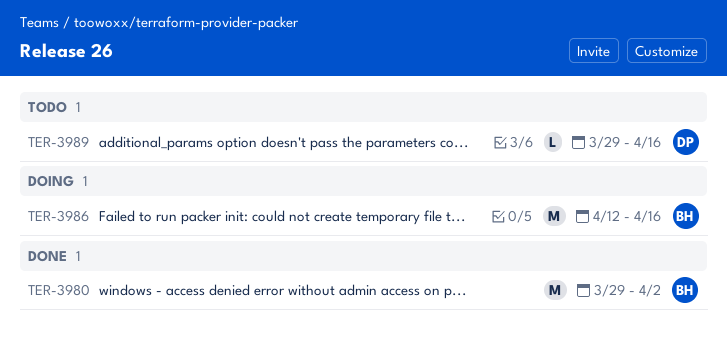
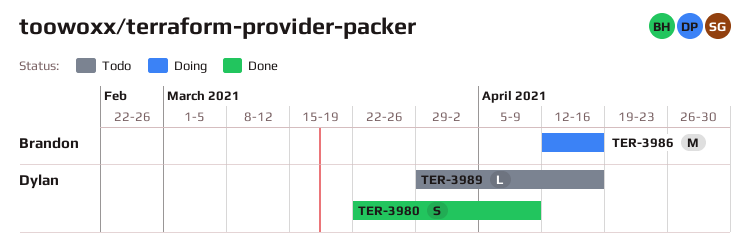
TER-3980, owner: Brandon -> Dylan
TER-3980, estimate: M -> S
TER-3980, start: Mar 29 -> Mar 22
TER-3980, due: Apr 2 -> Apr 9

